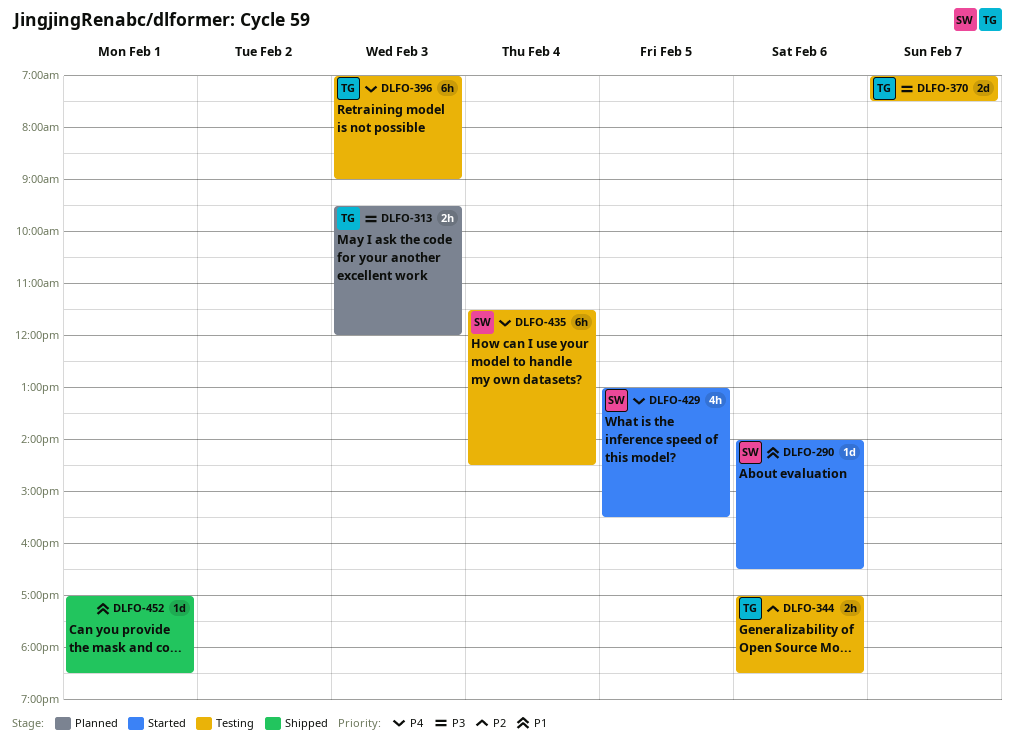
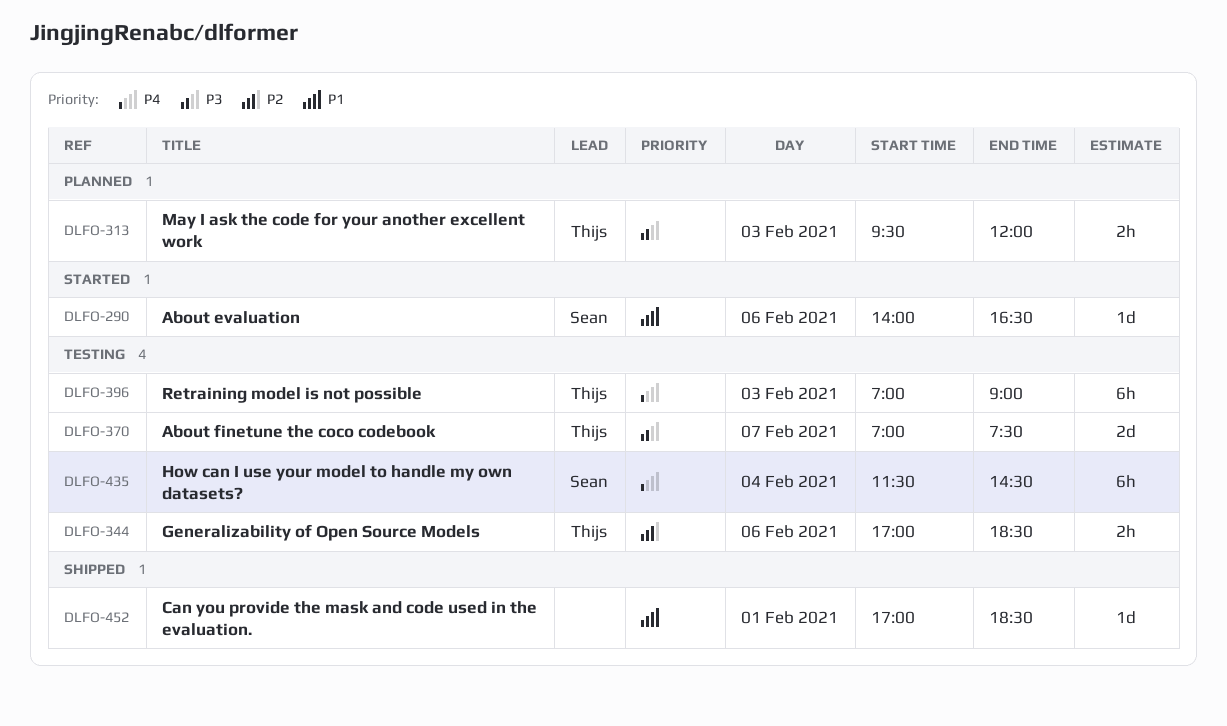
DLFO-429: present -> none

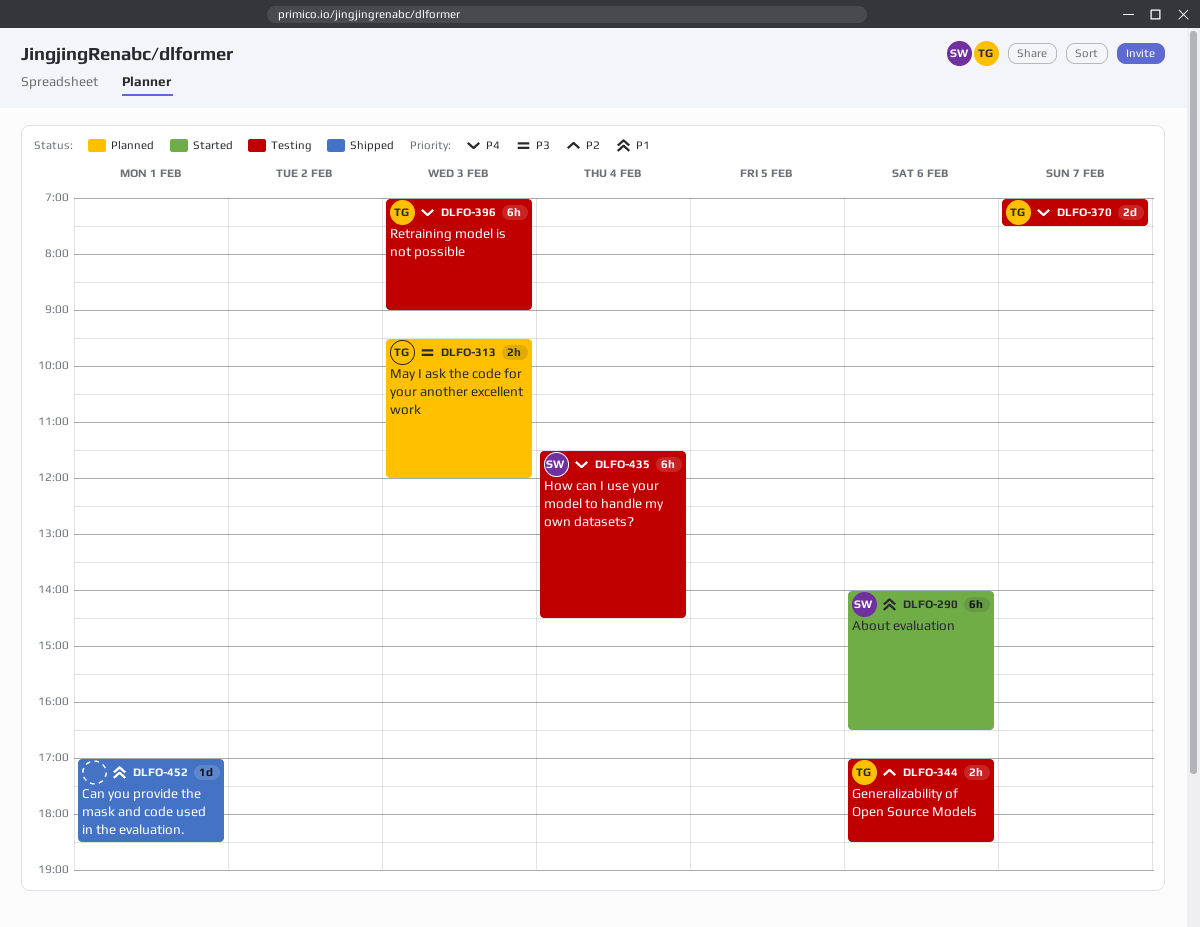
DLFO-290, estimate: 1d -> 6h
DLFO-370, priority: P3 -> P4

